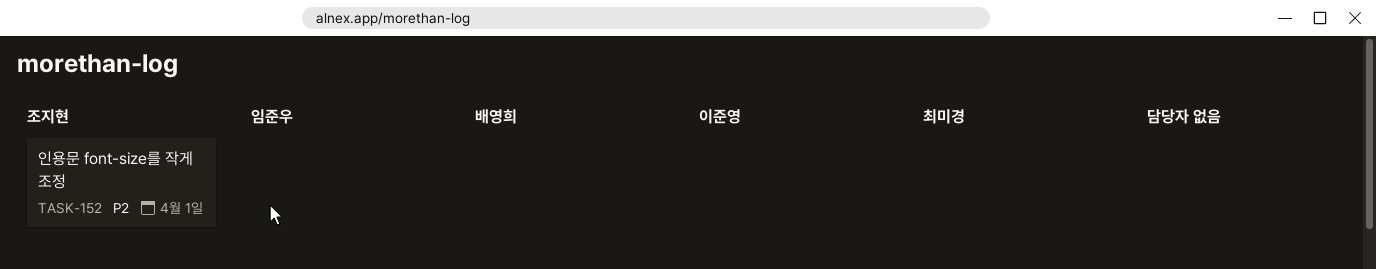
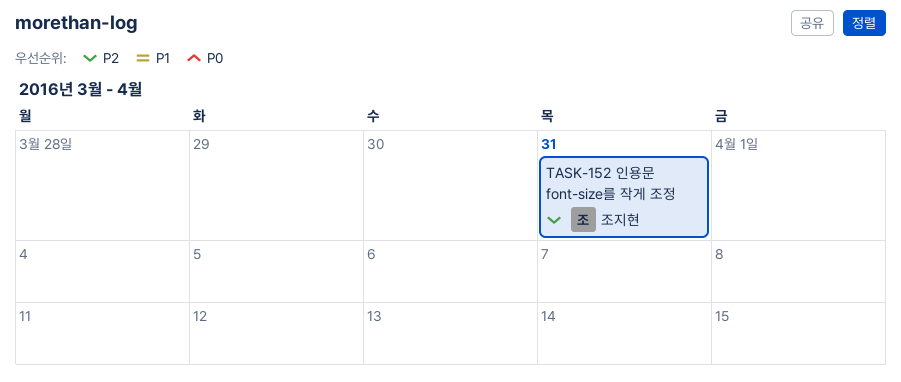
TASK-152, due: Apr 1 -> Mar 31

